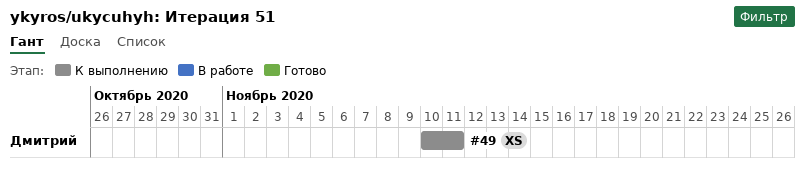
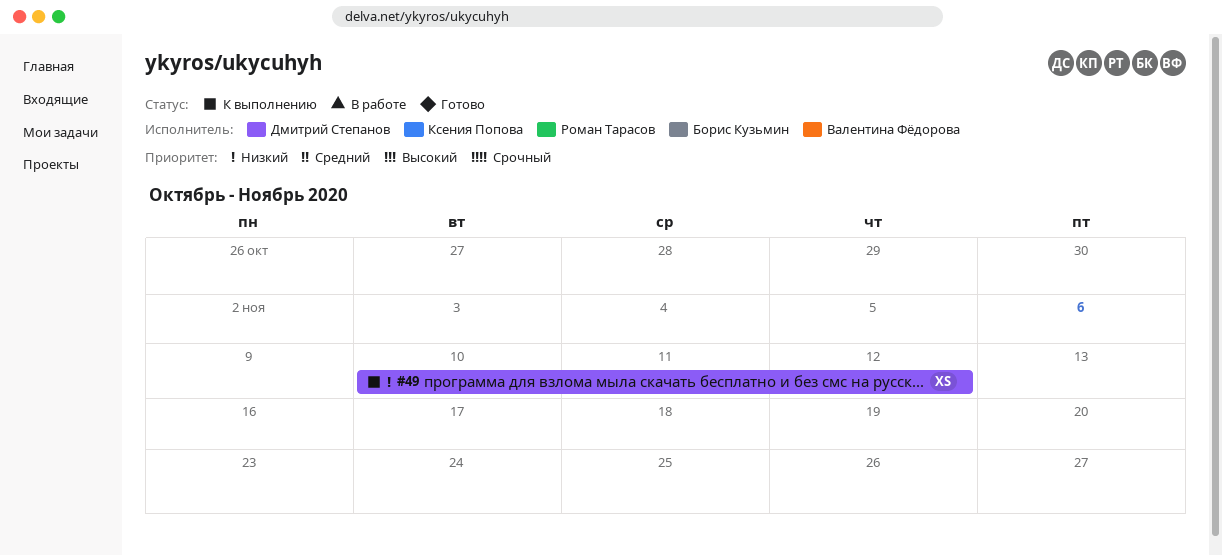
#49, due: Nov 11 -> Nov 12

